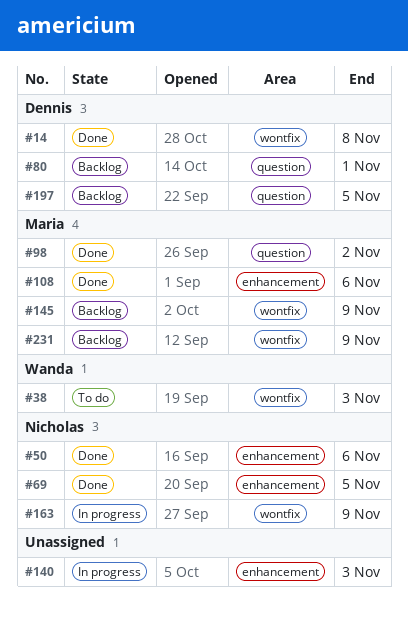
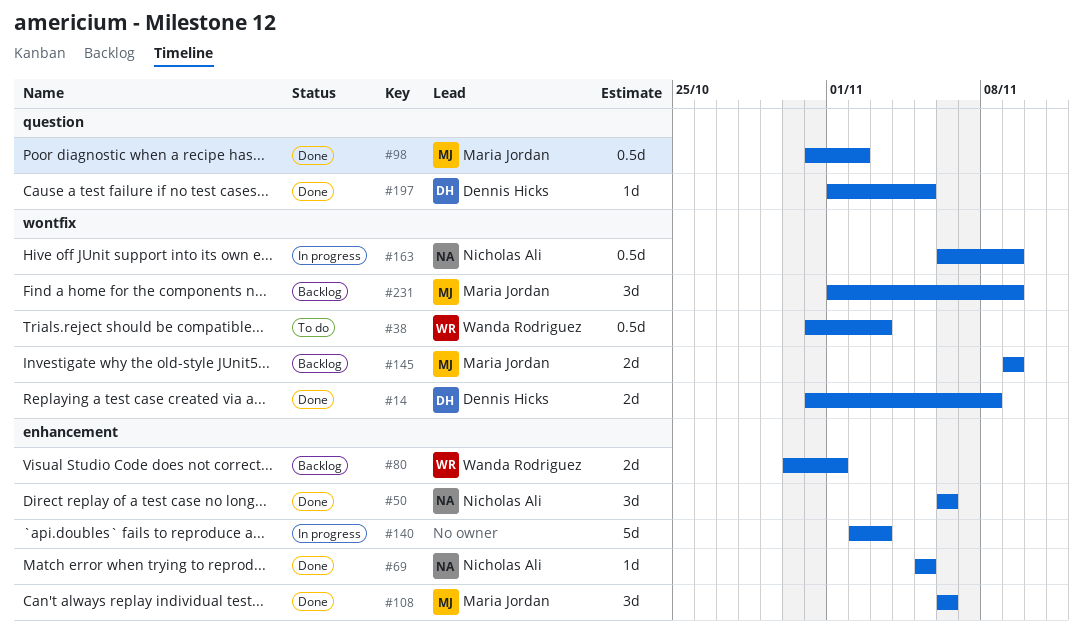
#80, owner: Dennis Hicks -> Wanda Rodriguez
#80, label: question -> enhancement
#197, status: Backlog -> Done

